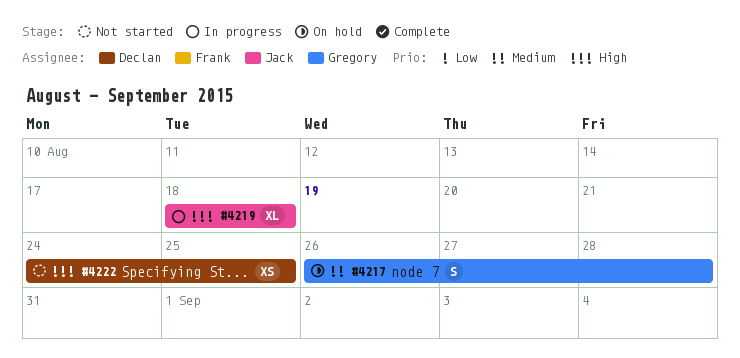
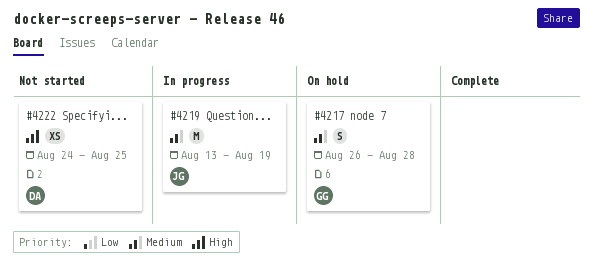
#4219, priority: High -> Medium
#4219, estimate: XL -> M
#4219, start: Aug 18 -> Aug 13
#4219, due: Aug 18 -> Aug 19

